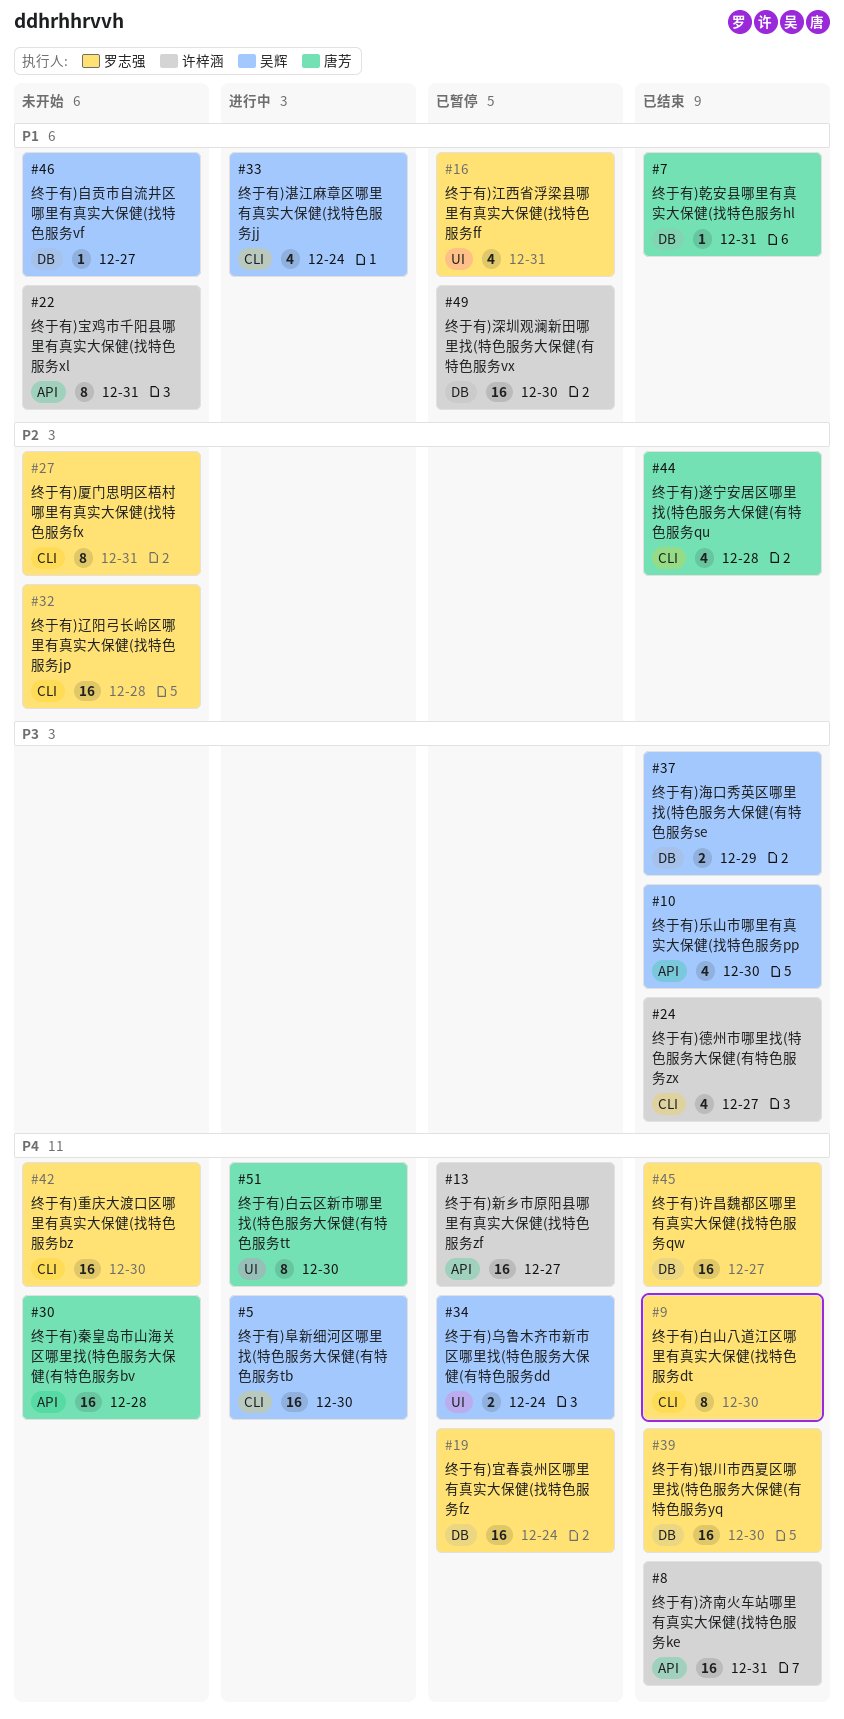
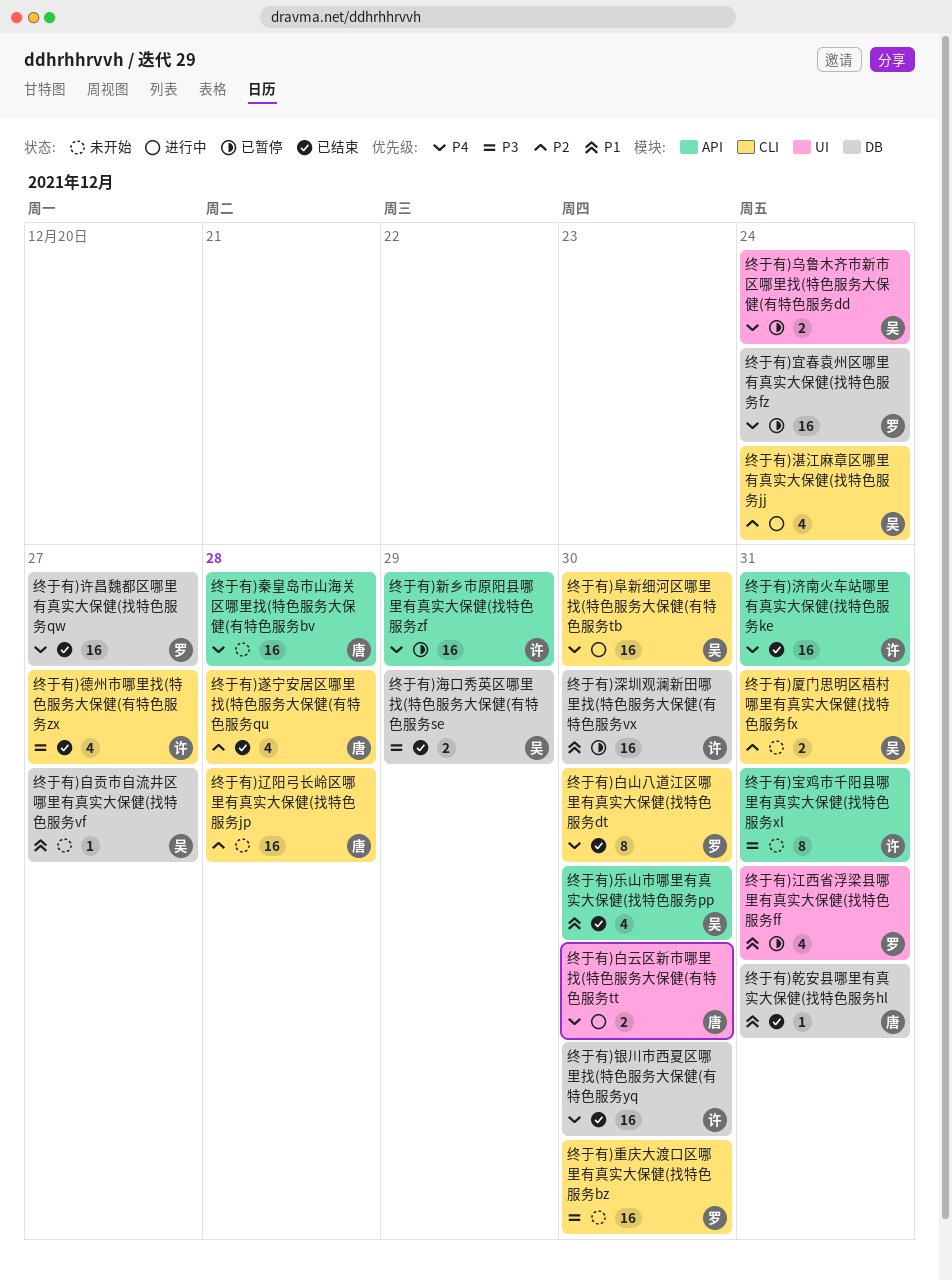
终于有)乐山市哪里有真实大保健(找特色服务pp, priority: P3 -> P1
终于有)厦门思明区梧村哪里有真实大保健(找特色服务fx, owner: 罗志强 -> 吴辉
终于有)厦门思明区梧村哪里有真实大保健(找特色服务fx, estimate: 8 -> 2
终于有)宝鸡市千阳县哪里有真实大保健(找特色服务xl, priority: P1 -> P3
终于有)新乡市原阳县哪里有真实大保健(找特色服务zf, due: Dec 27 -> Dec 29
终于有)湛江麻章区哪里有真实大保健(找特色服务jj, priority: P1 -> P2
终于有)白云区新市哪里找(特色服务大保健(有特色服务tt, estimate: 8 -> 2
终于有)辽阳弓长岭区哪里有真实大保健(找特色服务jp, owner: 罗志强 -> 唐芳
终于有)重庆大渡口区哪里有真实大保健(找特色服务bz, priority: P4 -> P3
终于有)银川市西夏区哪里找(特色服务大保健(有特色服务yq, owner: 罗志强 -> 许梓涵

